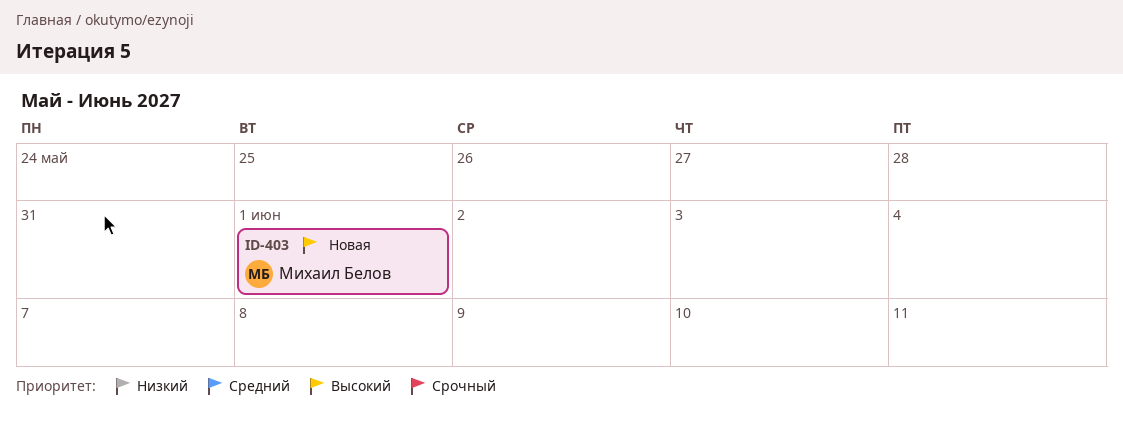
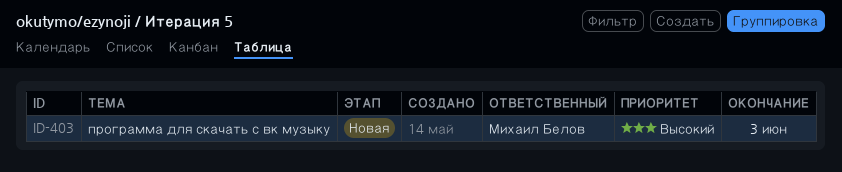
ID-403, due: Jun 1 -> Jun 3

